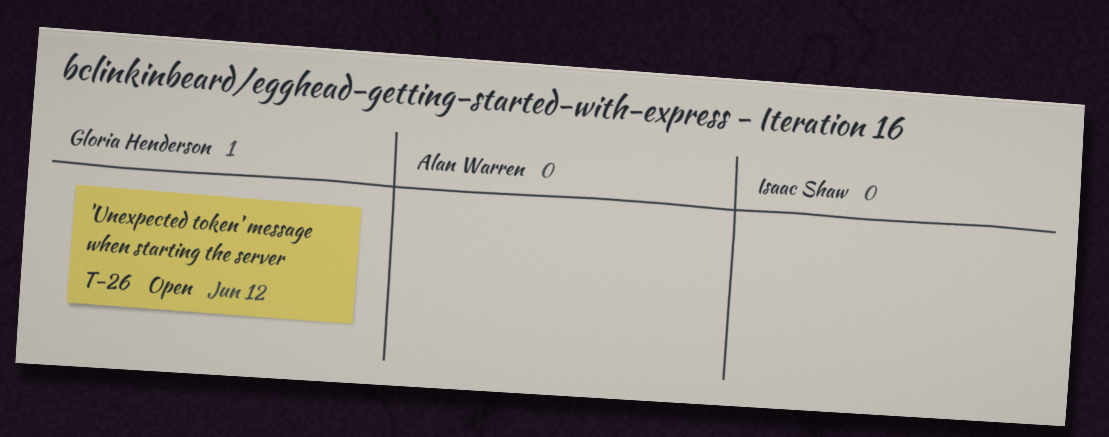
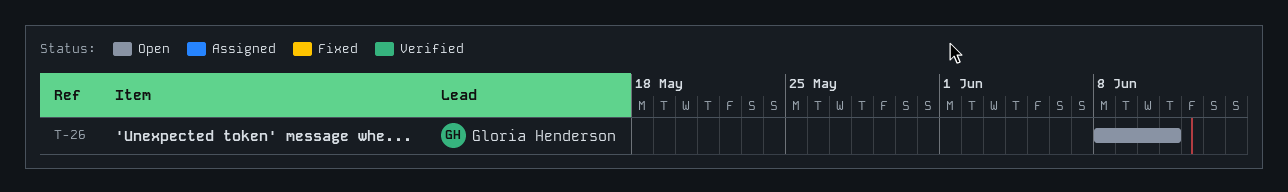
T-26, due: Jun 12 -> Jun 11

